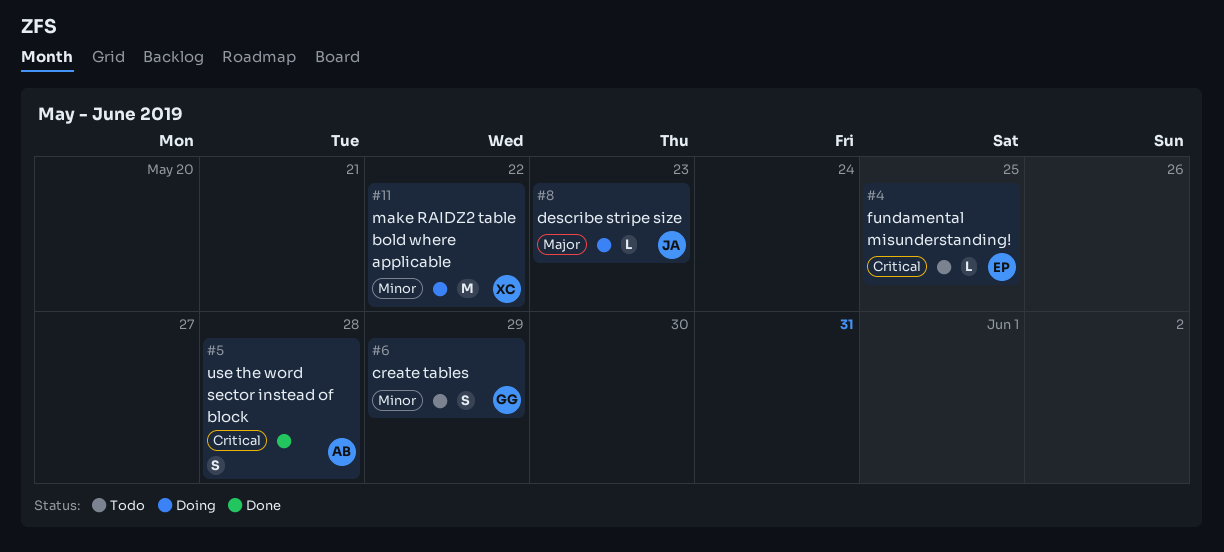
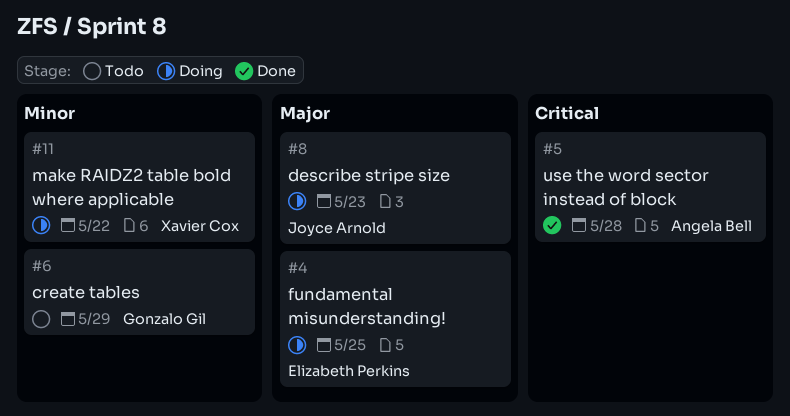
#4, status: Todo -> Doing
#4, priority: Critical -> Major

